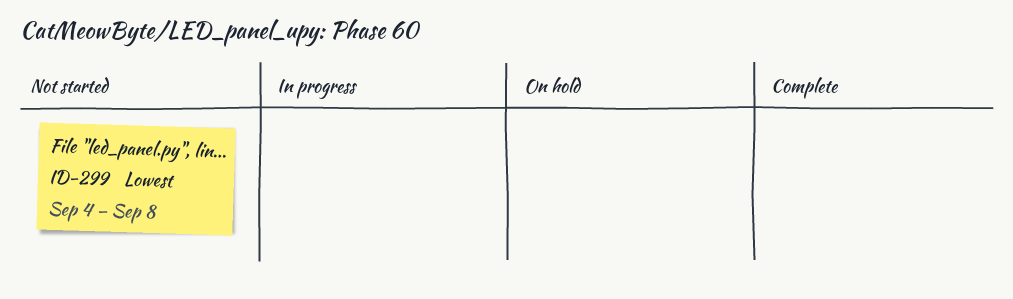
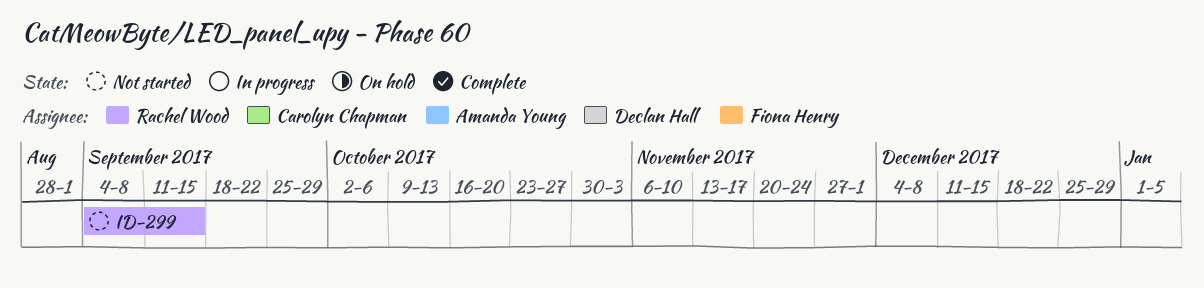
ID-299, due: Sep 8 -> Sep 15

